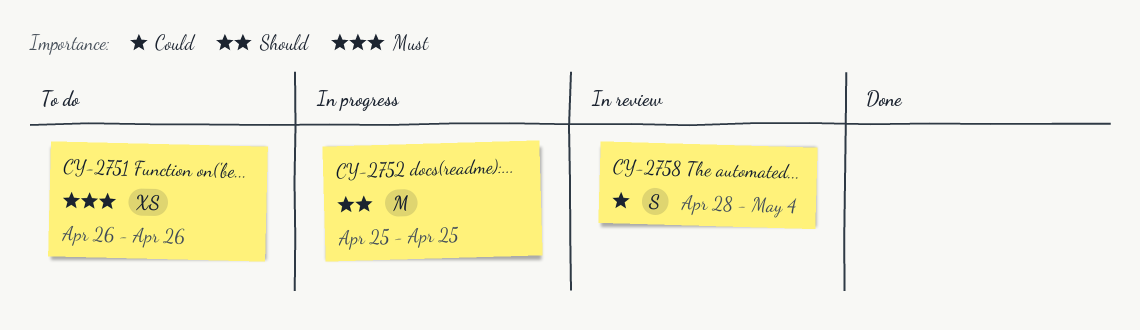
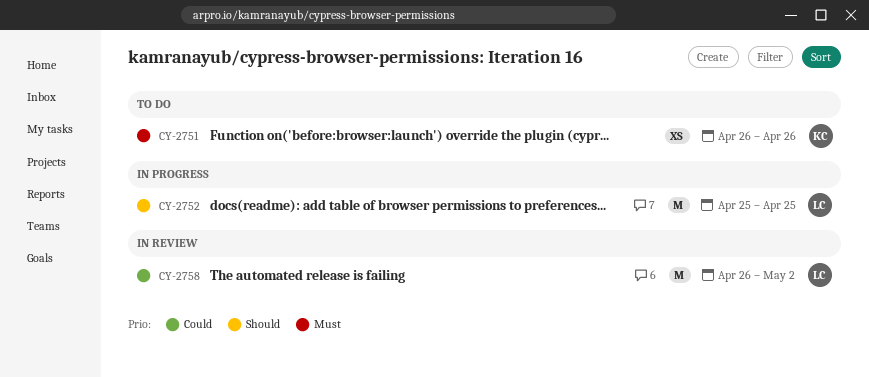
CY-2758, estimate: S -> M
CY-2758, start: Apr 28 -> Apr 26
CY-2758, due: May 4 -> May 2

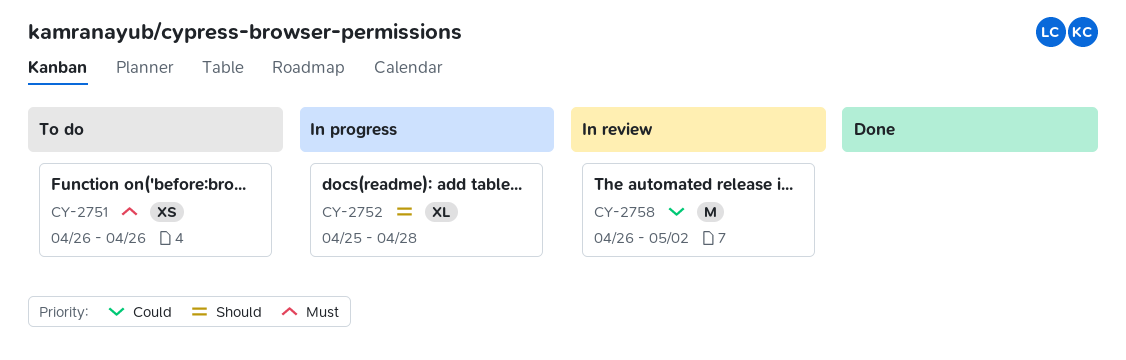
CY-2752, estimate: M -> XL
CY-2752, due: Apr 25 -> Apr 28

